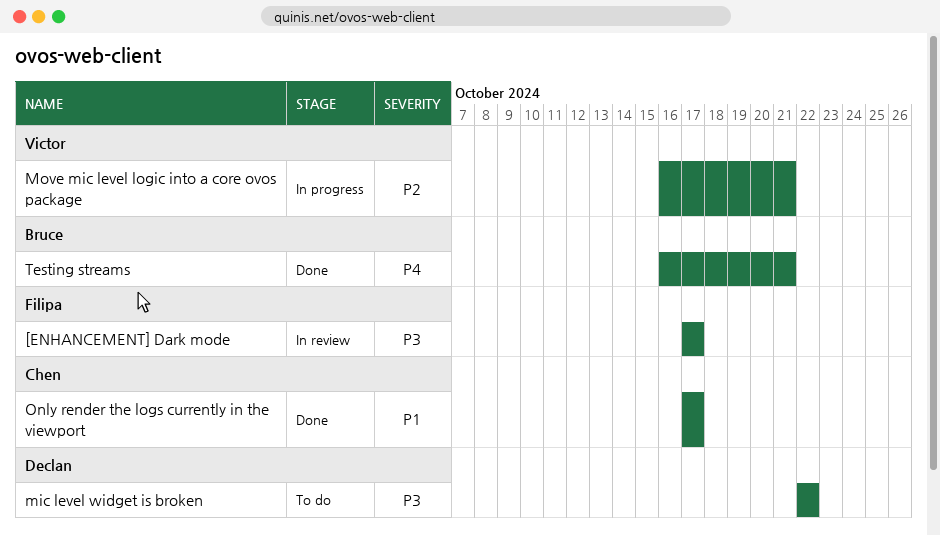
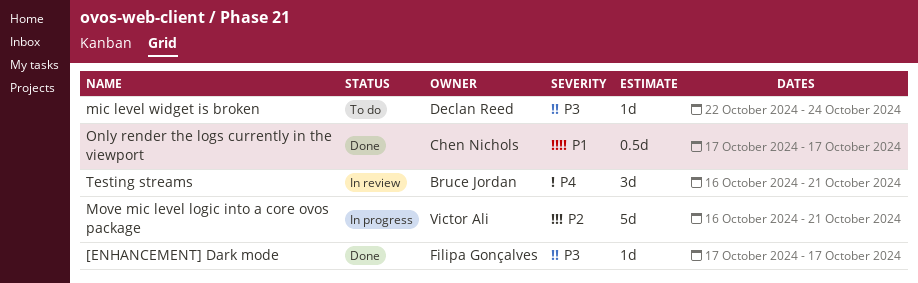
[ENHANCEMENT] Dark mode, status: In review -> Done
mic level widget is broken, due: Oct 22 -> Oct 24
Testing streams, status: Done -> In review

